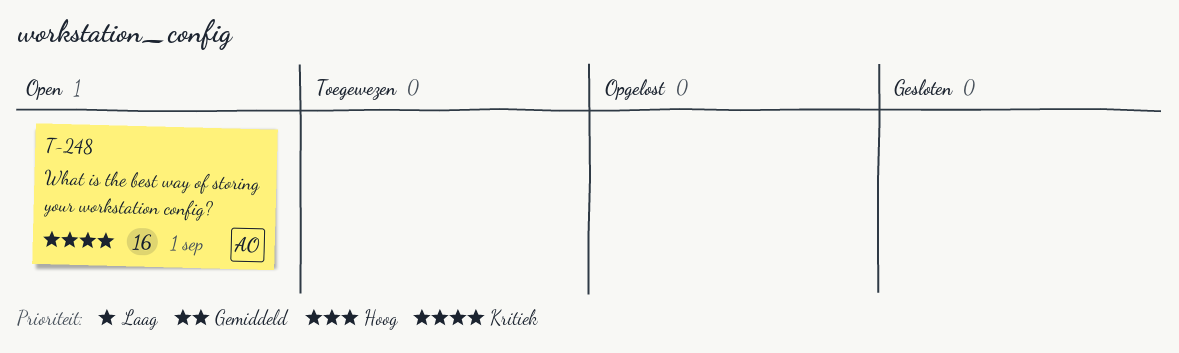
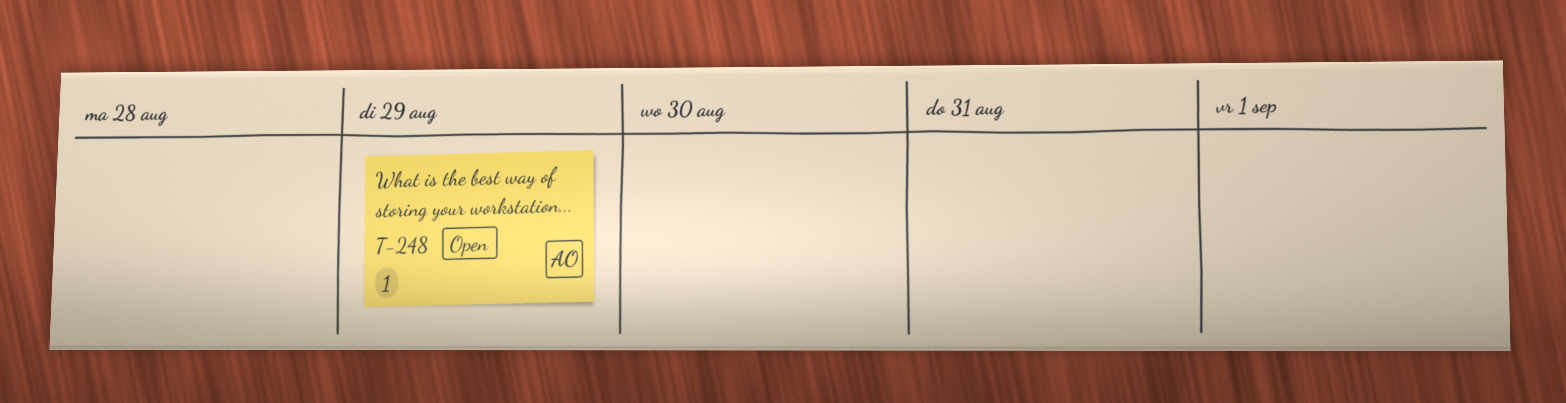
T-248, estimate: 16 -> 1
T-248, due: Sep 1 -> Aug 29

